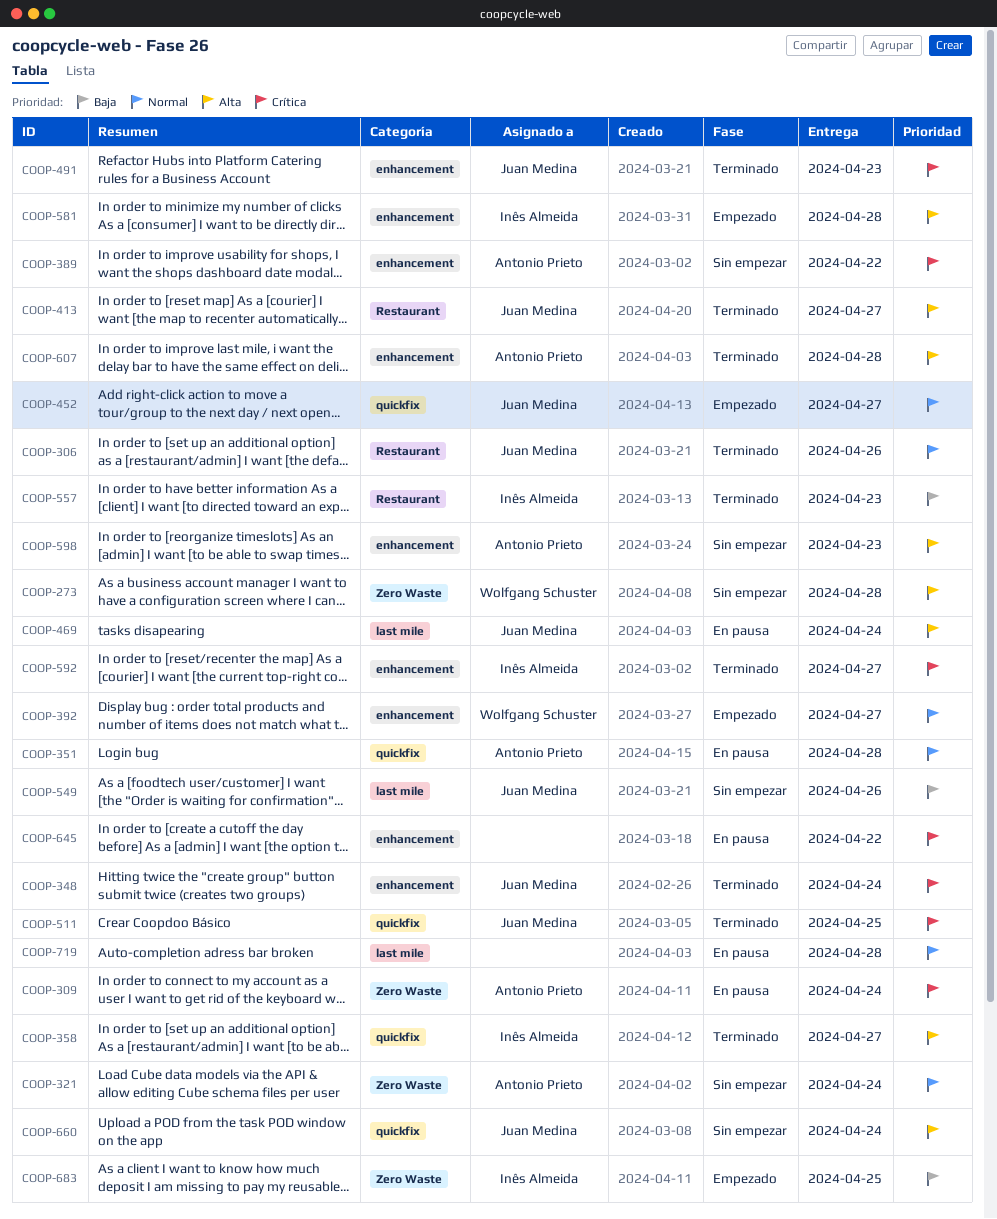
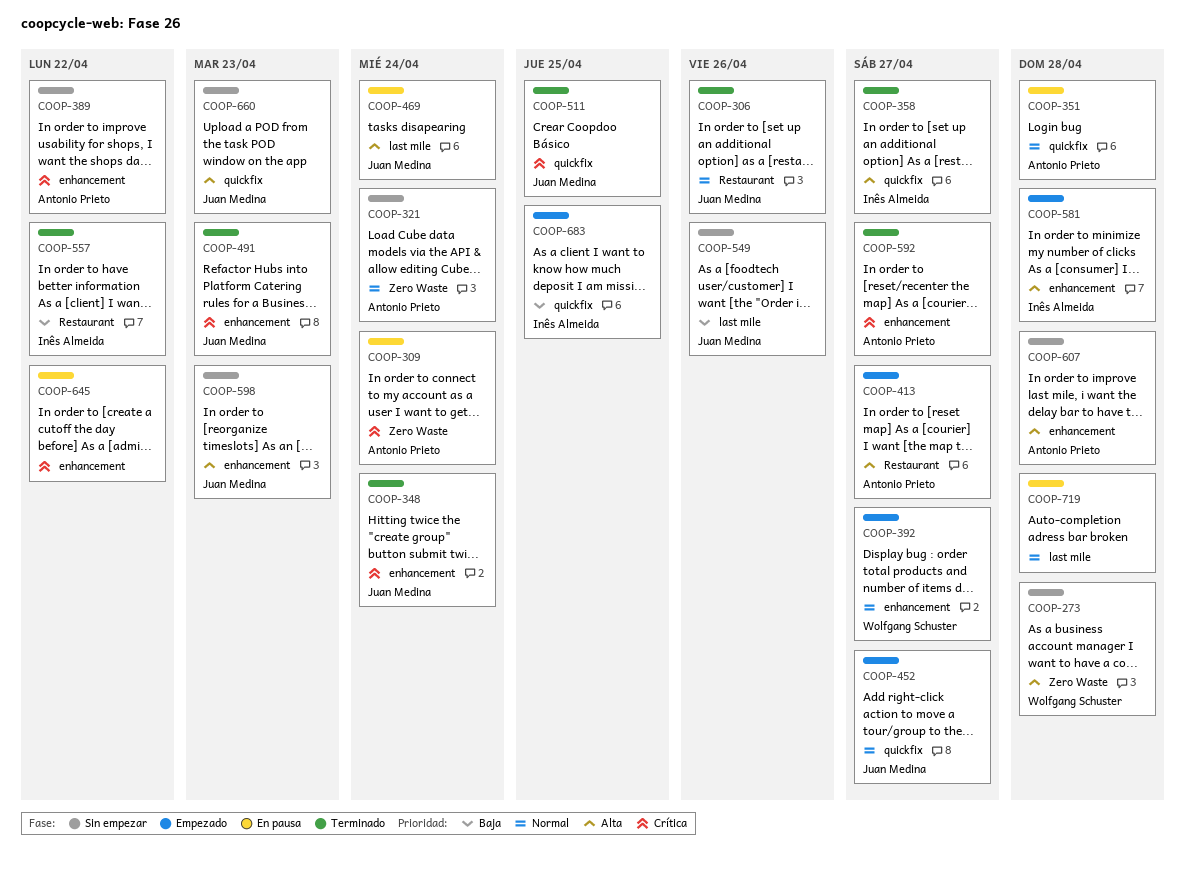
COOP-413, status: Terminado -> Empezado
COOP-413, owner: Juan Medina -> Antonio Prieto
COOP-557, due: Apr 23 -> Apr 22
COOP-592, owner: Inês Almeida -> Antonio Prieto
COOP-598, owner: Antonio Prieto -> Juan Medina
COOP-607, status: Terminado -> Sin empezar
COOP-660, due: Apr 24 -> Apr 23
COOP-683, label: Zero Waste -> quickfix

